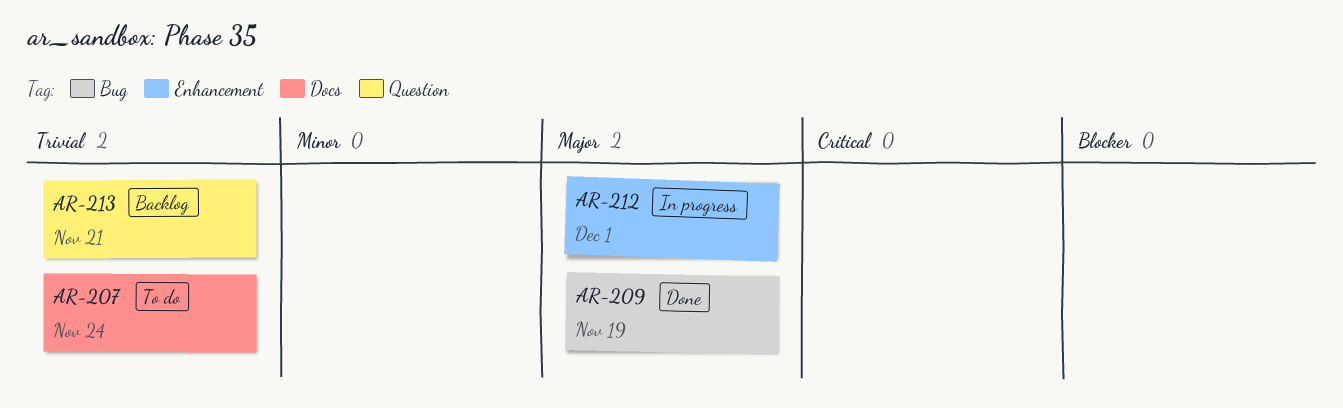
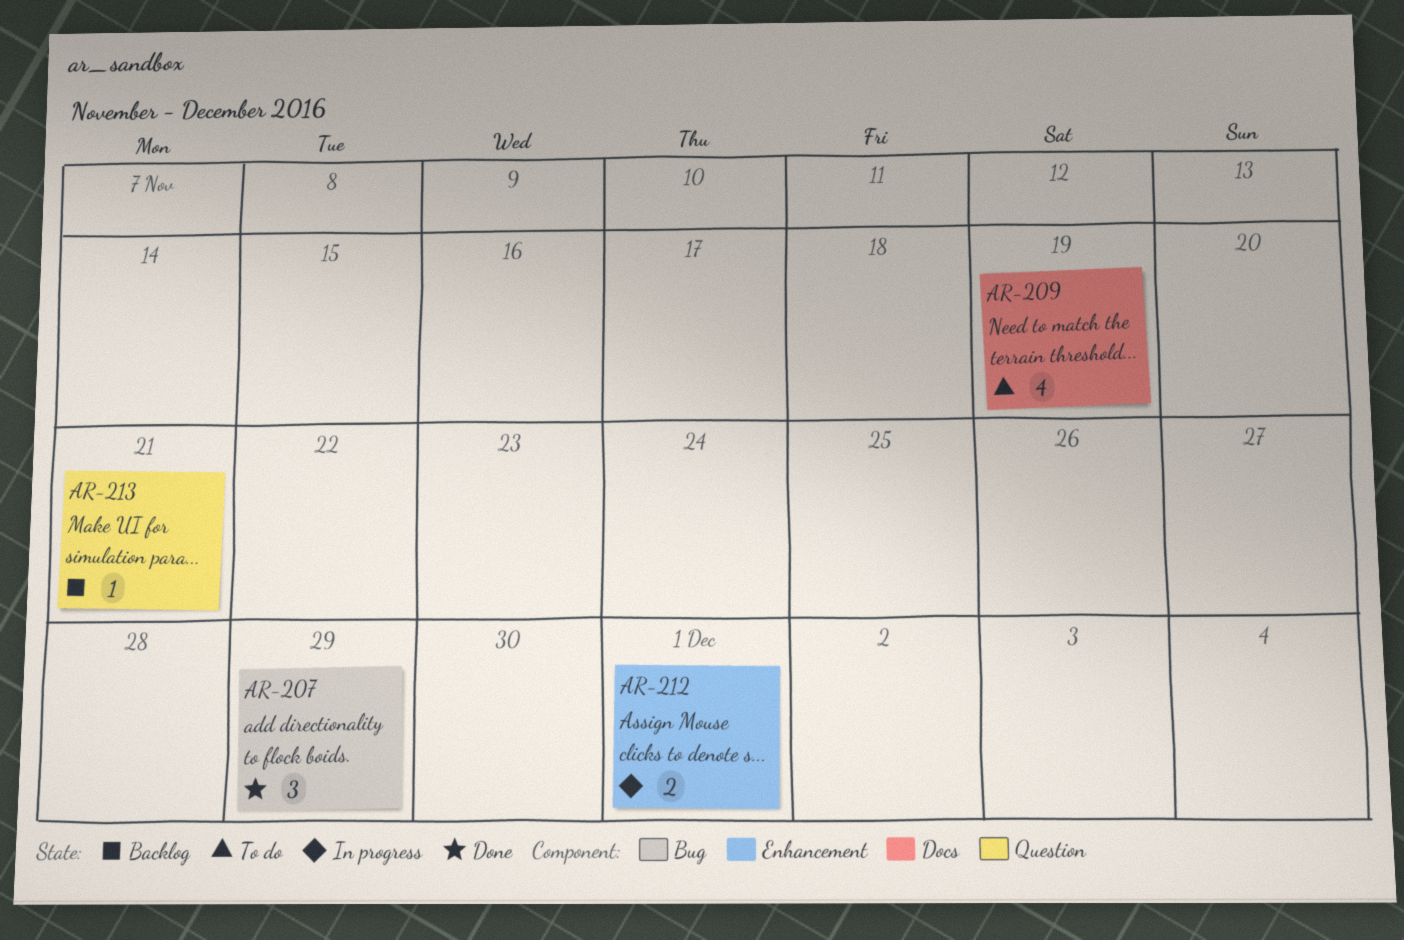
AR-207, status: To do -> Done
AR-207, label: Docs -> Bug
AR-207, due: Nov 24 -> Nov 29
AR-209, status: Done -> To do
AR-209, label: Bug -> Docs

